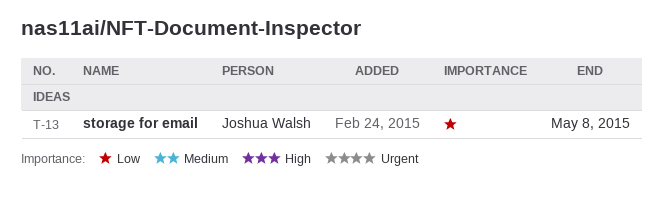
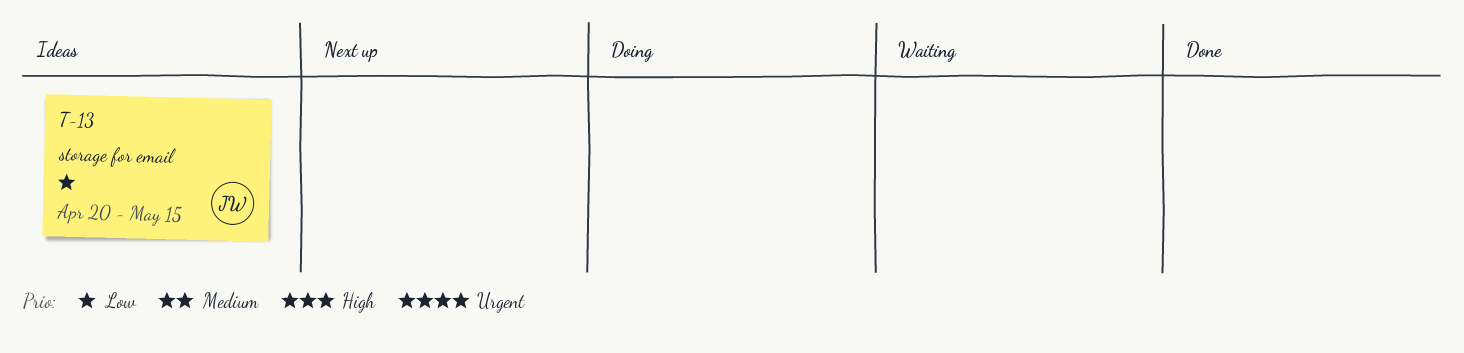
T-13, due: May 8 -> May 15

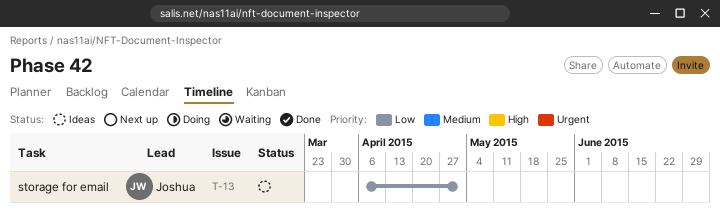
T-13, start: Apr 20 -> Apr 6
T-13, due: May 15 -> May 1

